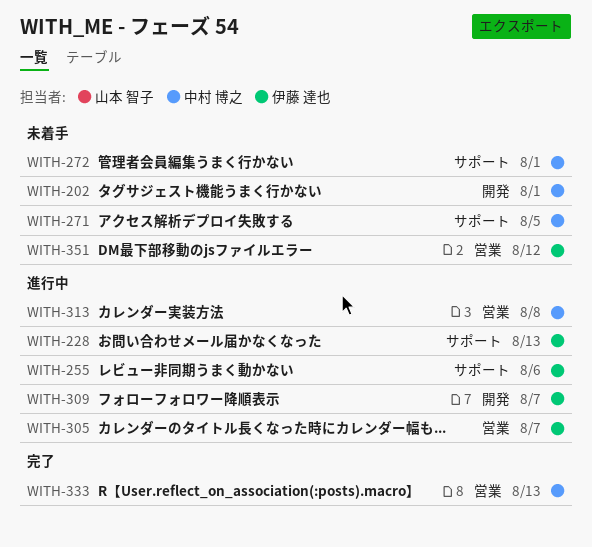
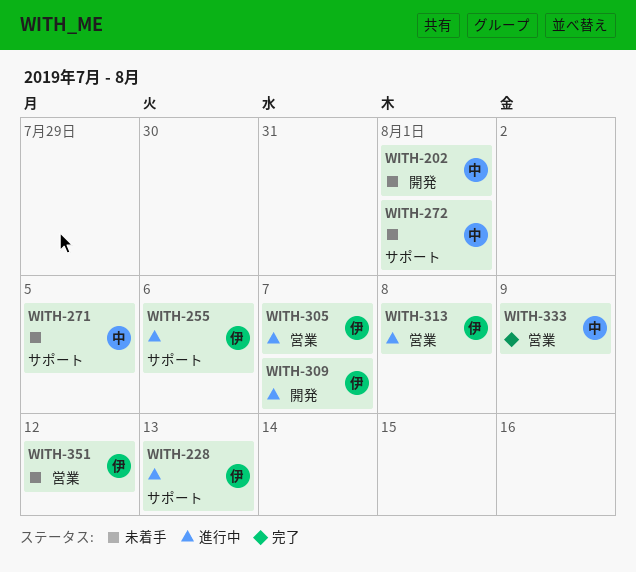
WITH-313, owner: 中村 博之 -> 伊藤 達也
WITH-333, due: Aug 13 -> Aug 9

